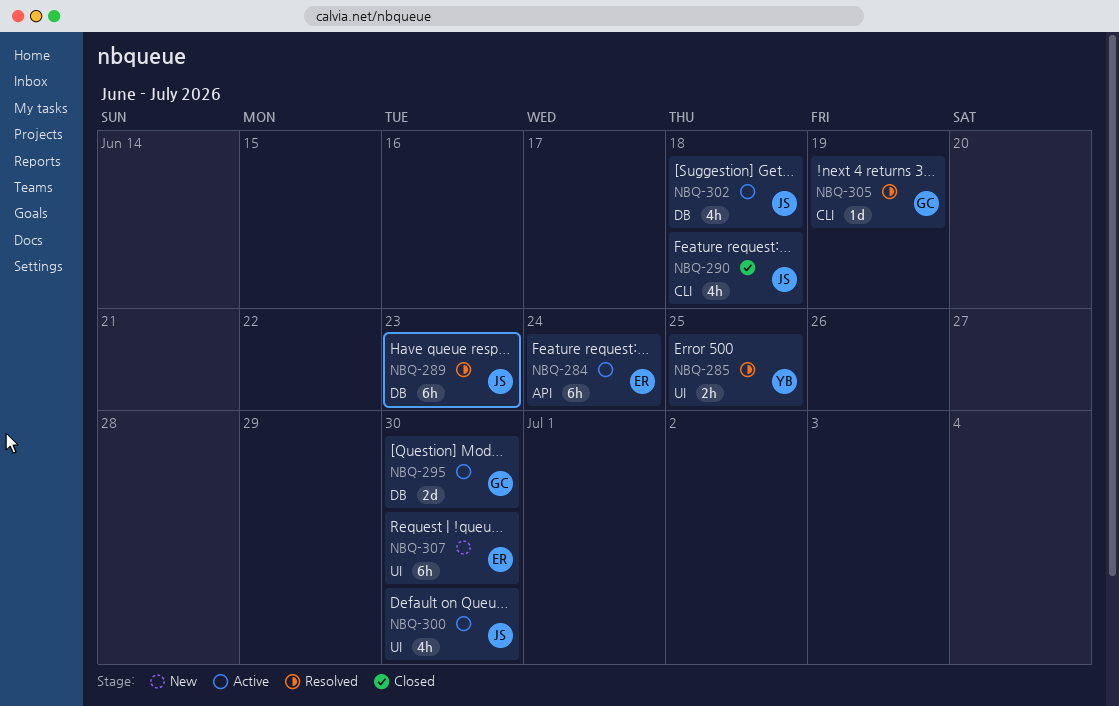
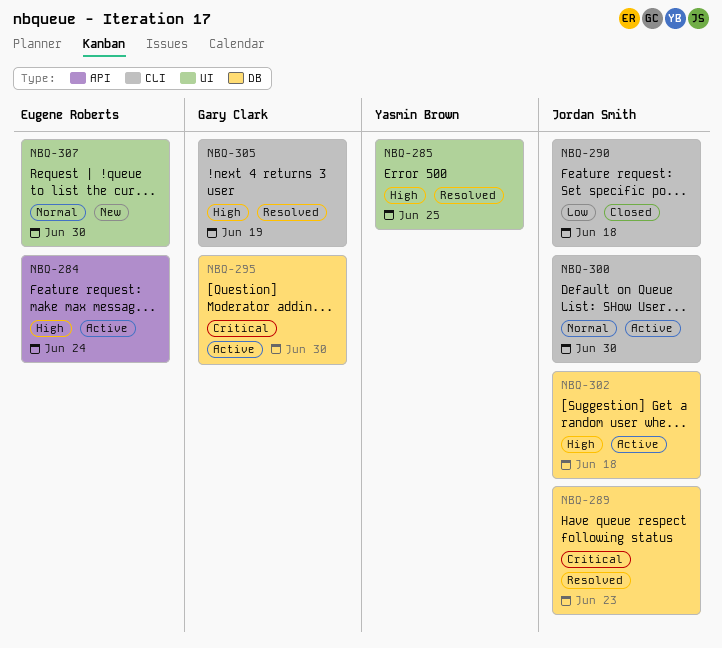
NBQ-300, label: UI -> CLI

